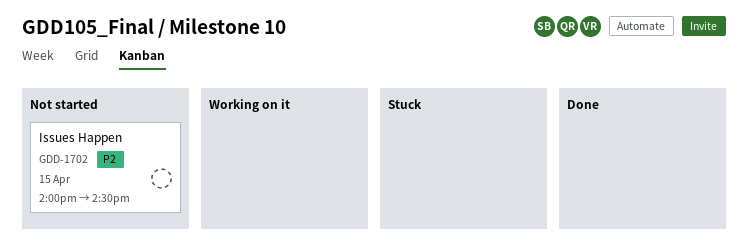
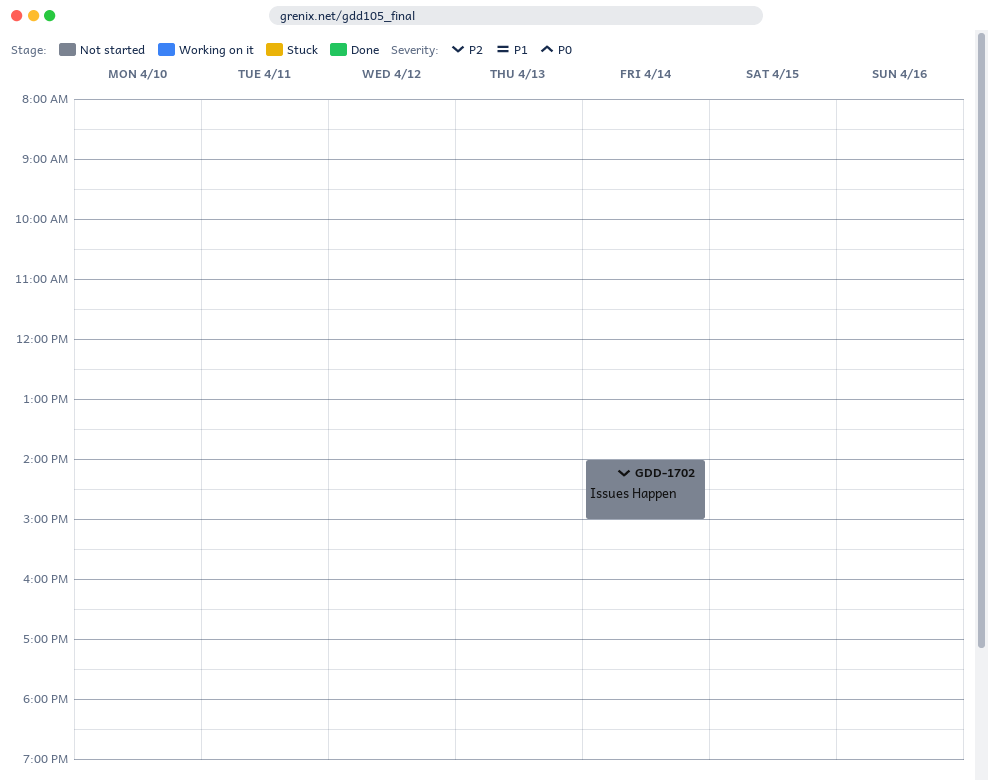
GDD-1702, day: Apr 15 -> Apr 14
GDD-1702, ends: 14:30 -> 15:00

